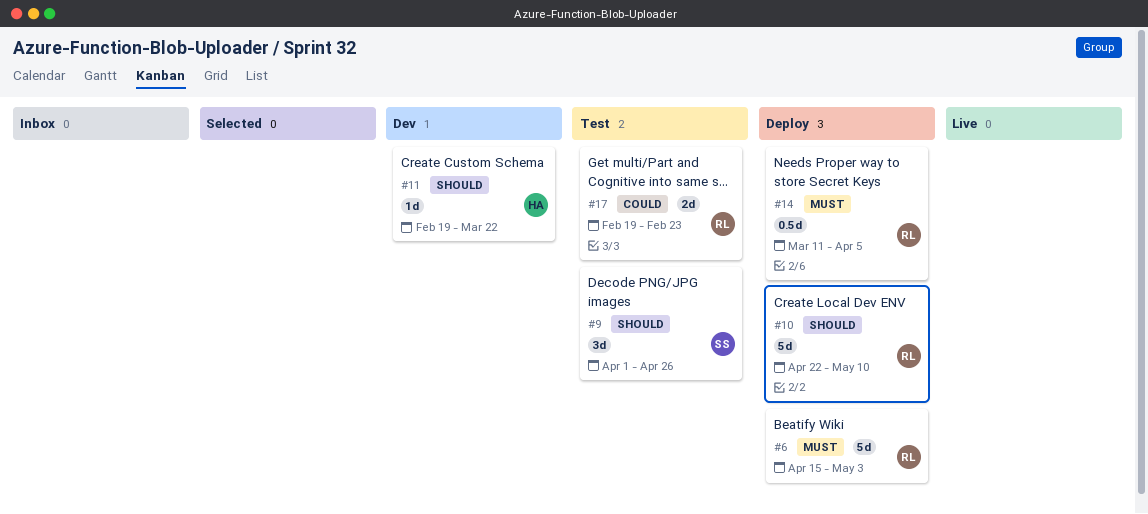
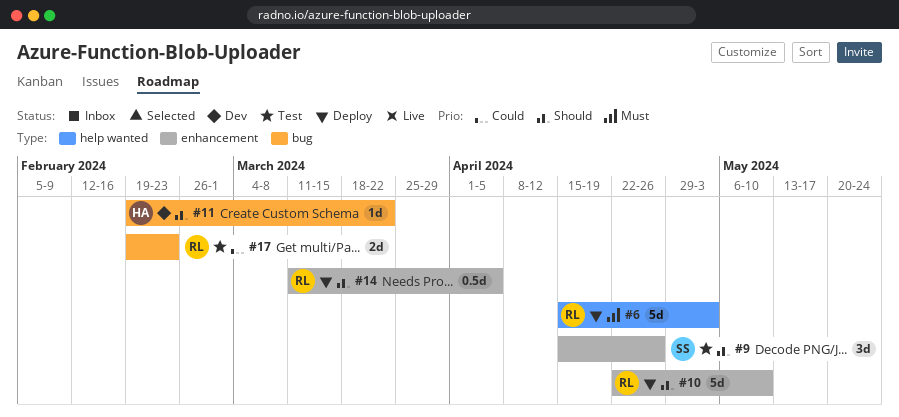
#9, start: Apr 1 -> Apr 15
#14, priority: Must -> Should

